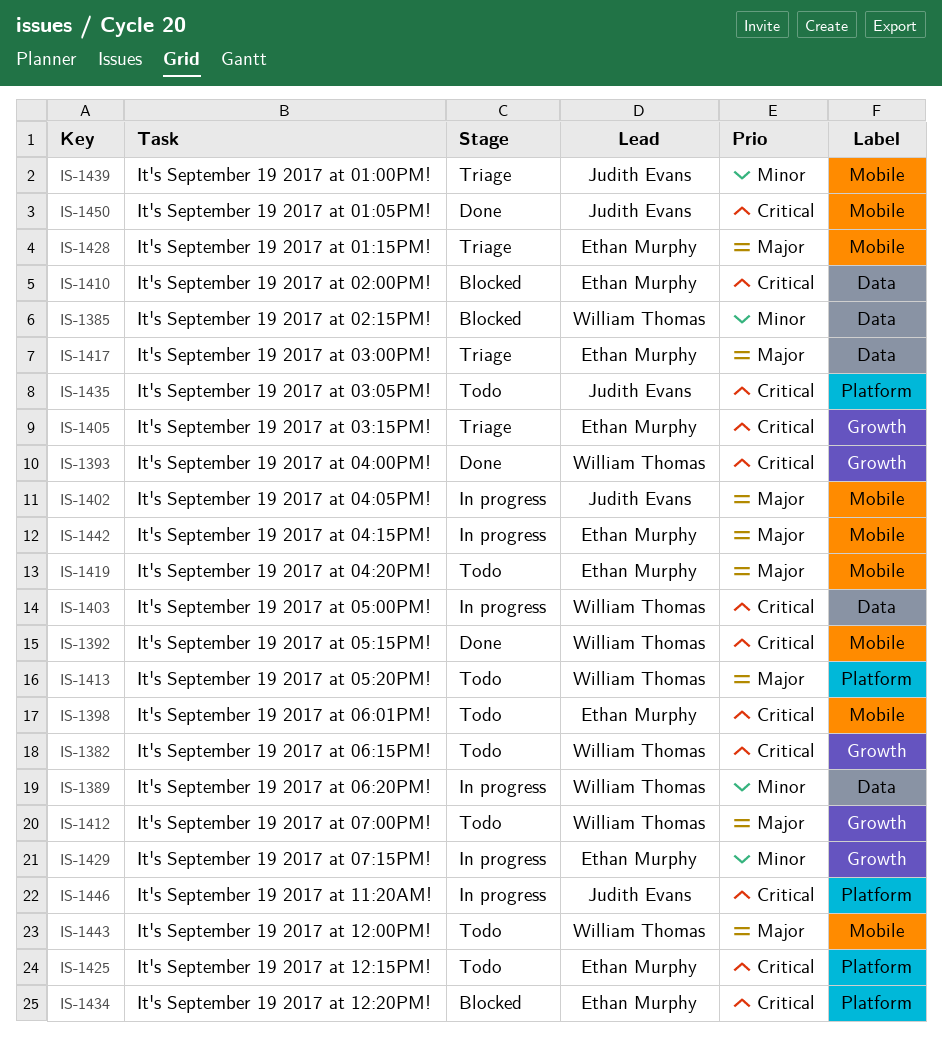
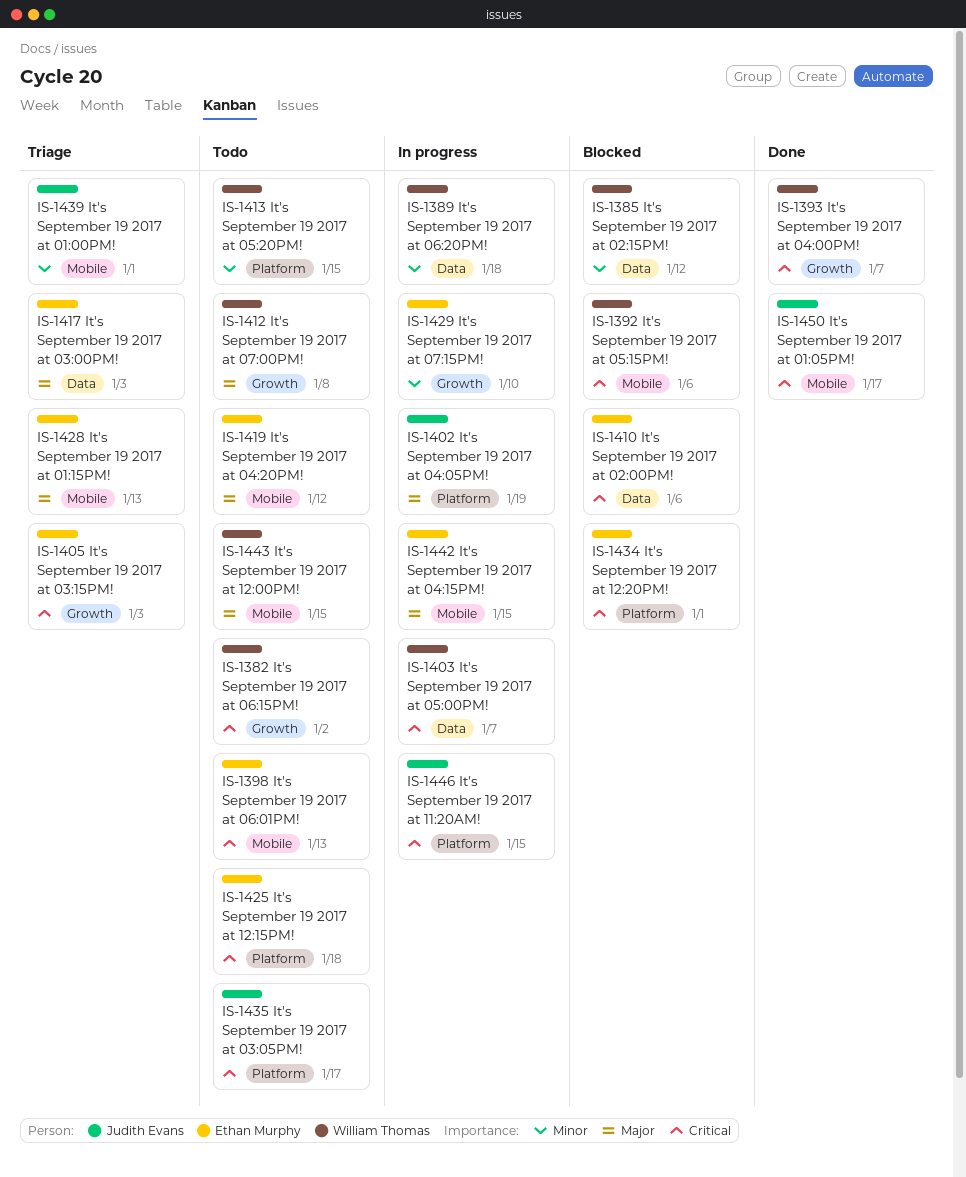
IS-1392, status: Done -> Blocked
IS-1402, label: Mobile -> Platform
IS-1413, priority: Major -> Minor

